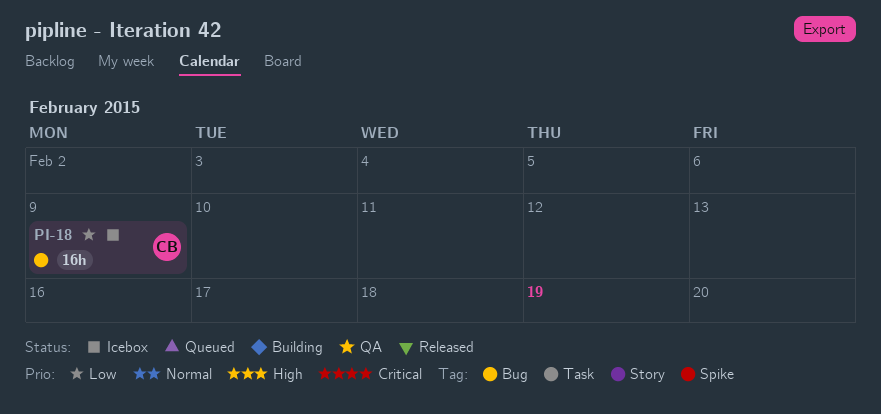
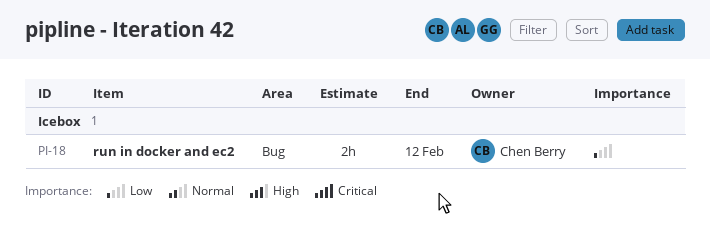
PI-18, estimate: 16h -> 2h
PI-18, due: Feb 9 -> Feb 12

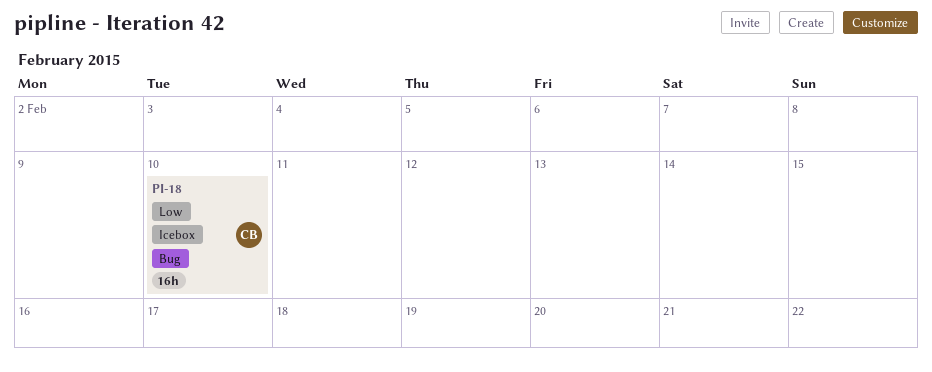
PI-18, estimate: 2h -> 16h
PI-18, due: Feb 12 -> Feb 10

